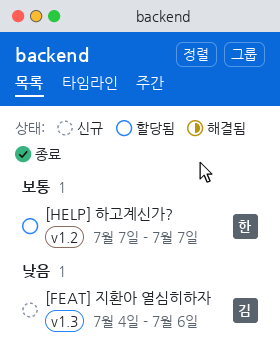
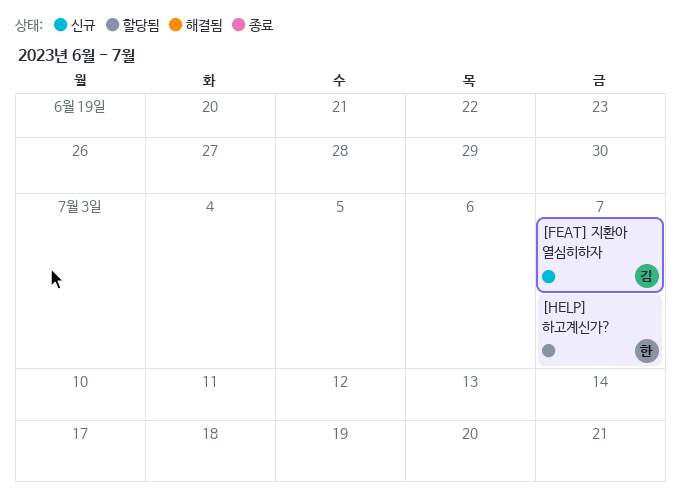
[FEAT] 지환아 열심히하자, due: Jul 6 -> Jul 7

